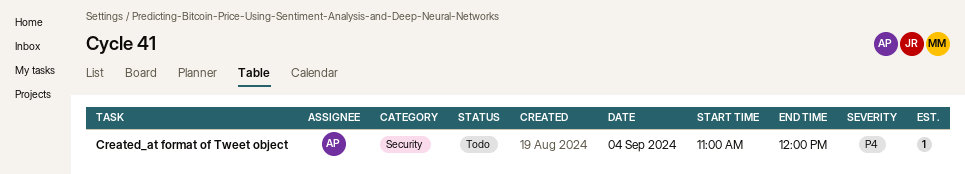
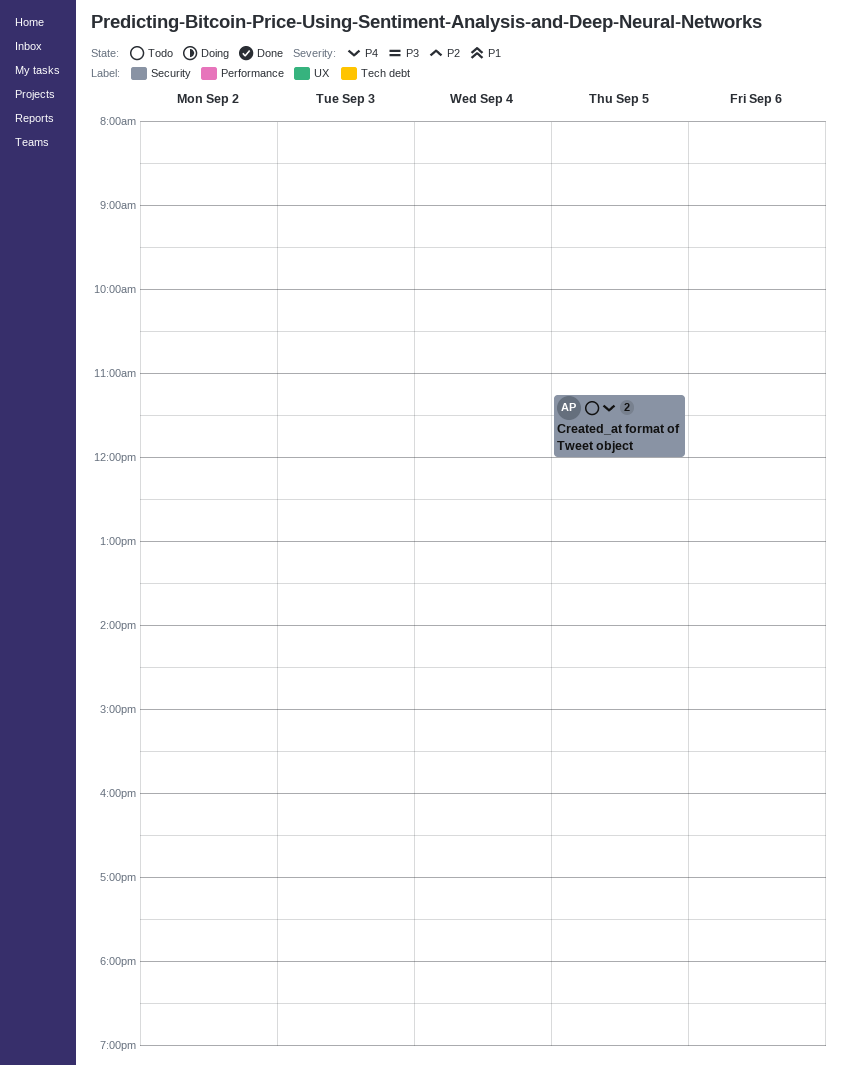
Created_at format of Tweet object, estimate: 1 -> 2
Created_at format of Tweet object, day: Sep 4 -> Sep 5
Created_at format of Tweet object, begins: 11:00 -> 11:15

